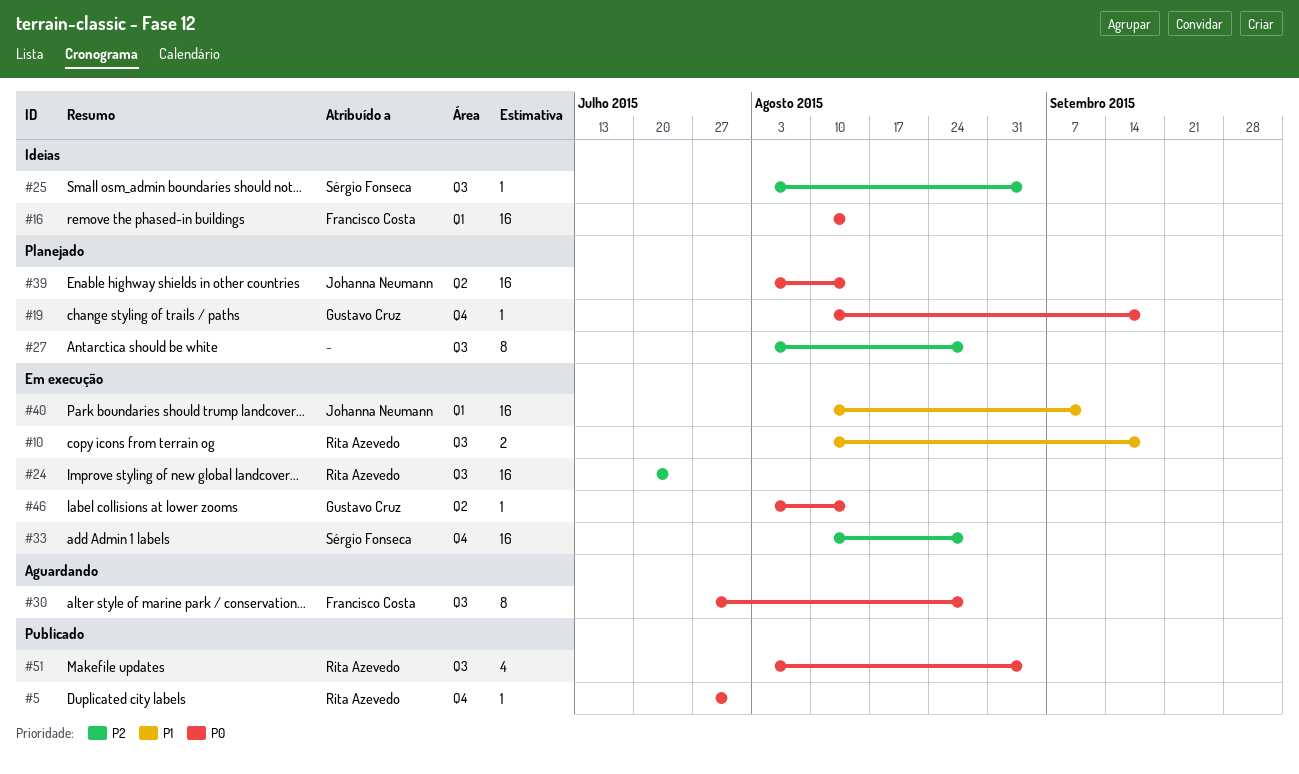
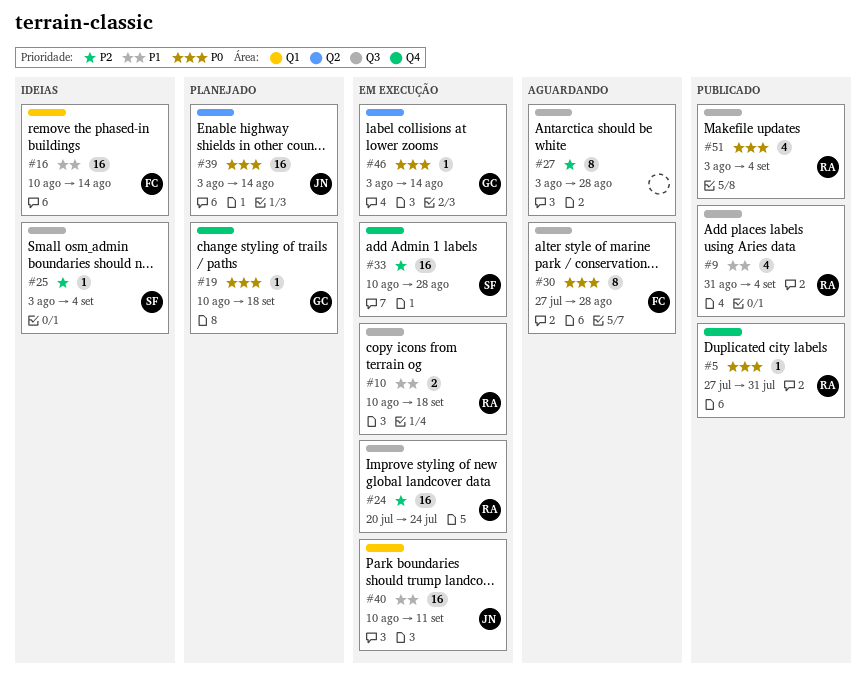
#9: none -> present
#16, priority: P0 -> P1
#27, status: Planejado -> Aguardando

